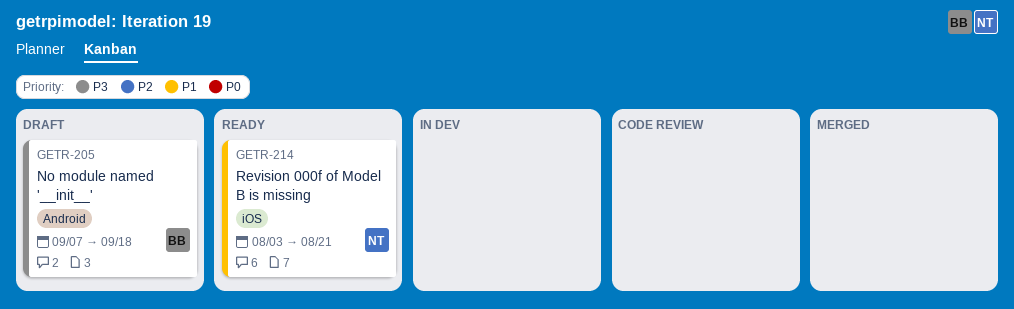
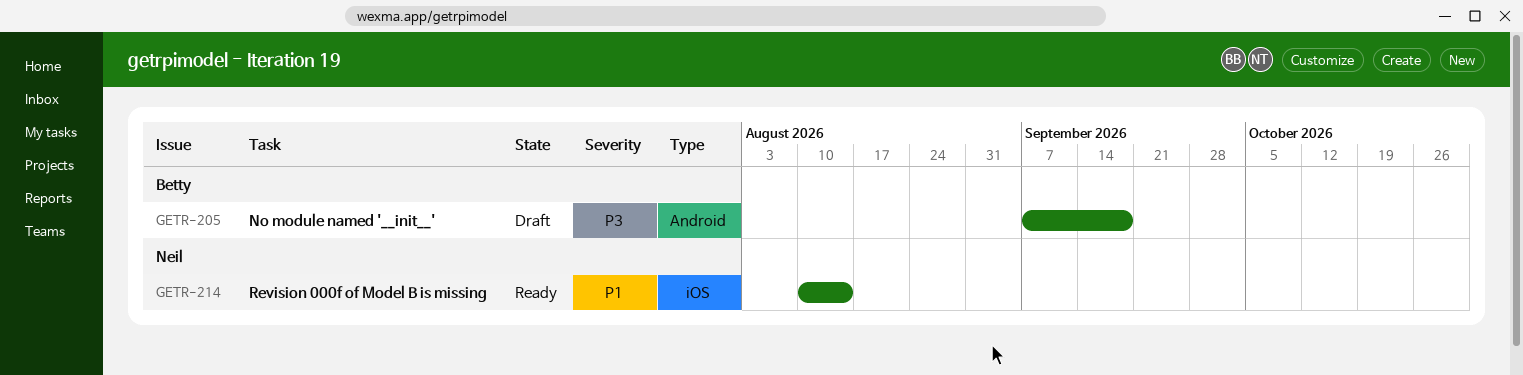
GETR-214, start: Aug 3 -> Aug 10
GETR-214, due: Aug 21 -> Aug 14

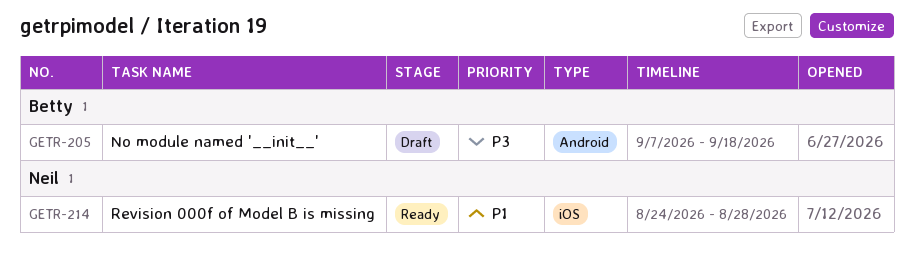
GETR-214, start: Aug 10 -> Aug 24
GETR-214, due: Aug 14 -> Aug 28

